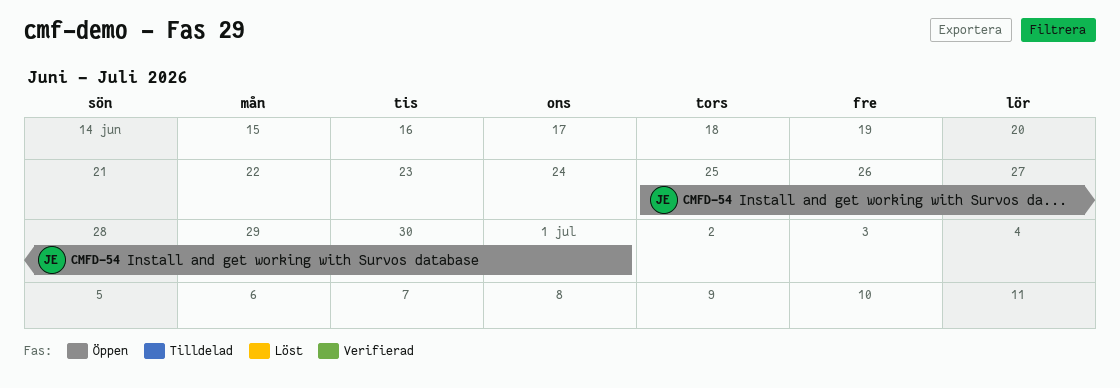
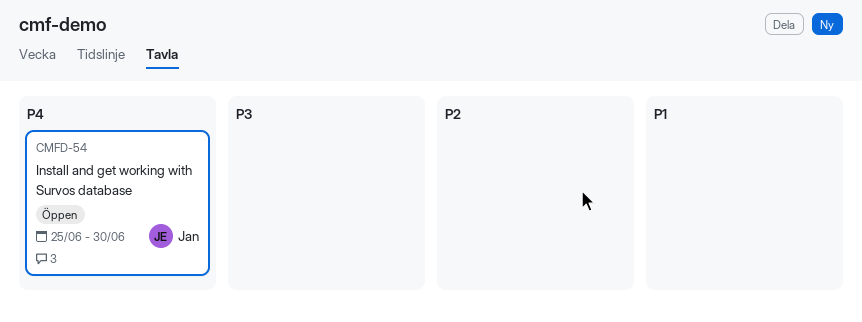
CMFD-54, due: Jul 1 -> Jun 30

